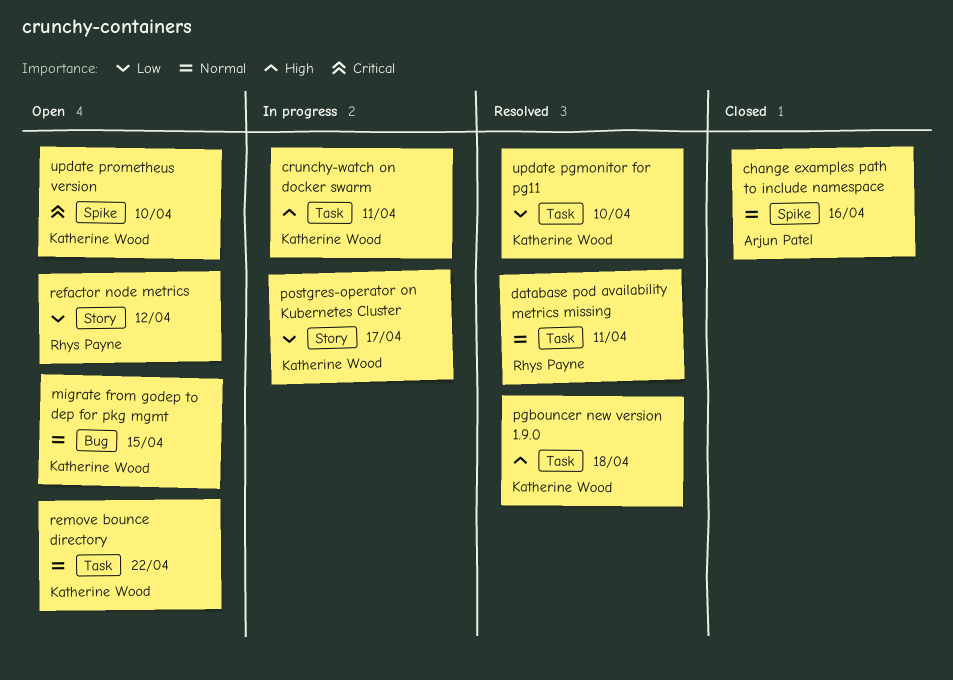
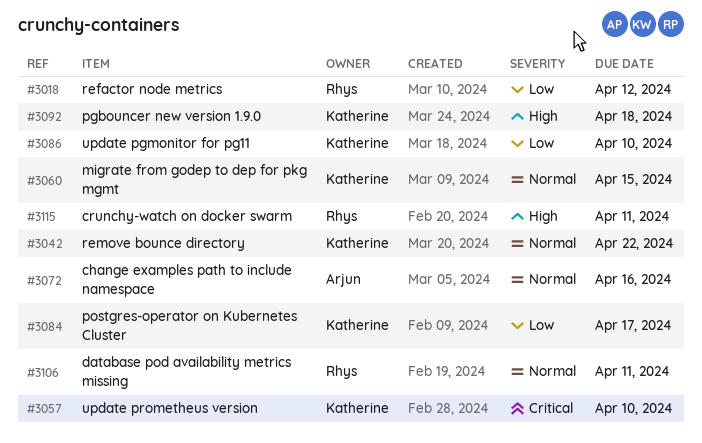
crunchy-watch on docker swarm, owner: Katherine Wood -> Rhys Payne

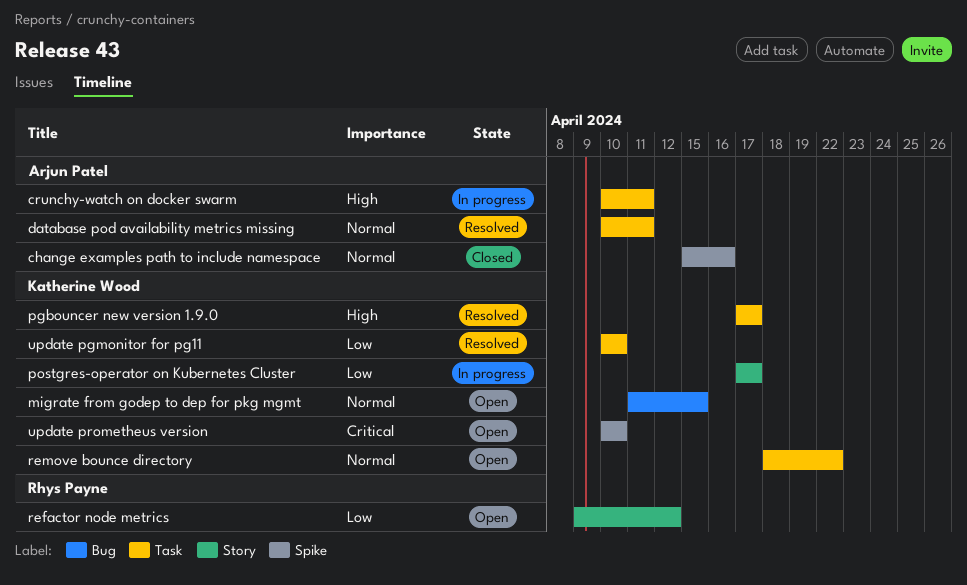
crunchy-watch on docker swarm, owner: Rhys Payne -> Arjun Patel
database pod availability metrics missing, owner: Rhys Payne -> Arjun Patel
pgbouncer new version 1.9.0, due: Apr 18 -> Apr 17

